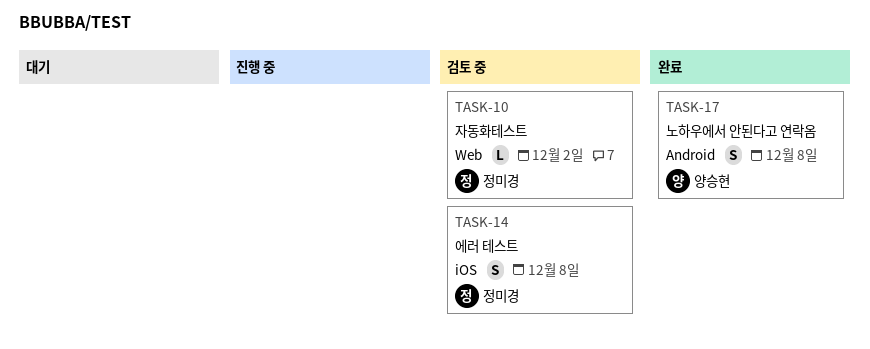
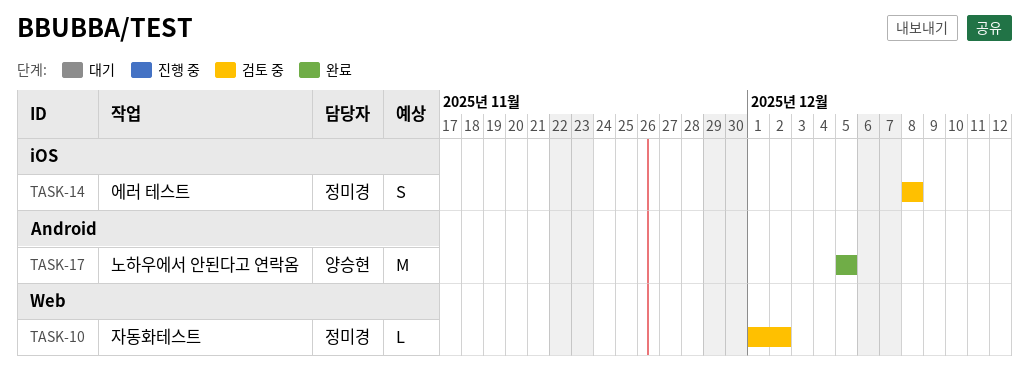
TASK-17, estimate: S -> M
TASK-17, due: Dec 8 -> Dec 5

